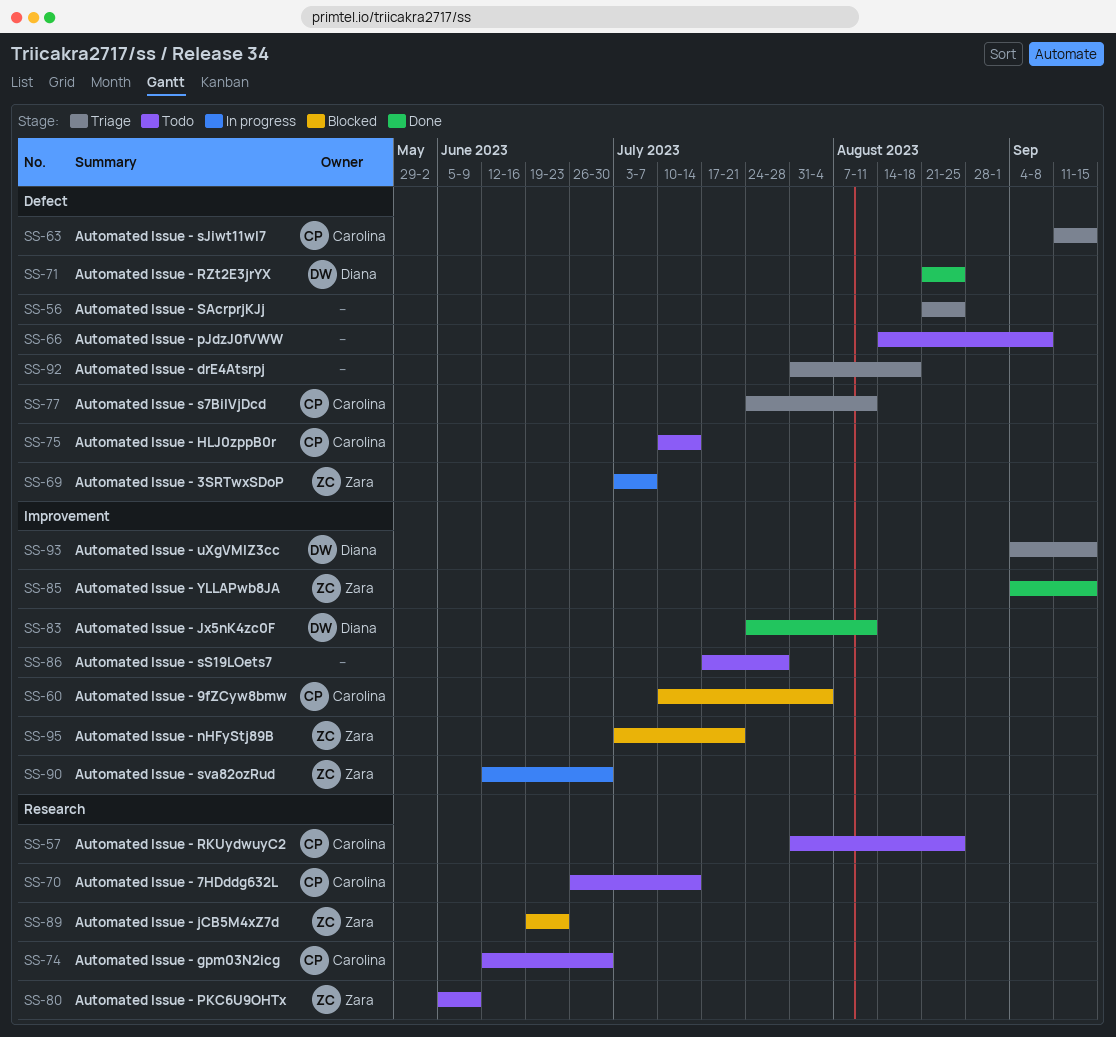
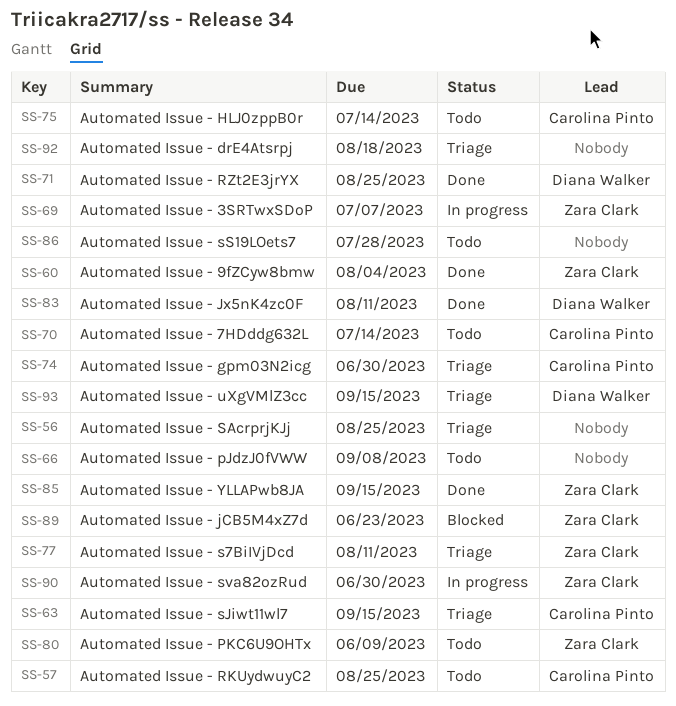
SS-60, status: Blocked -> Done
SS-60, owner: Carolina Pinto -> Zara Clark
SS-74, status: Todo -> Triage
SS-77, owner: Carolina Pinto -> Zara Clark
SS-95: present -> none

